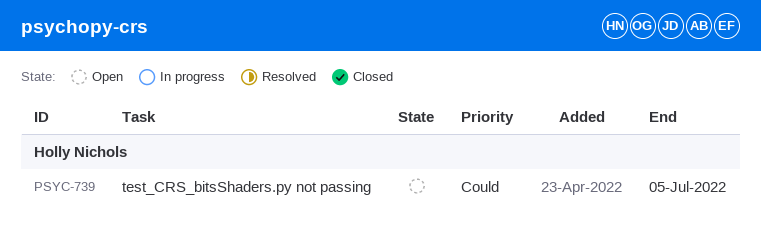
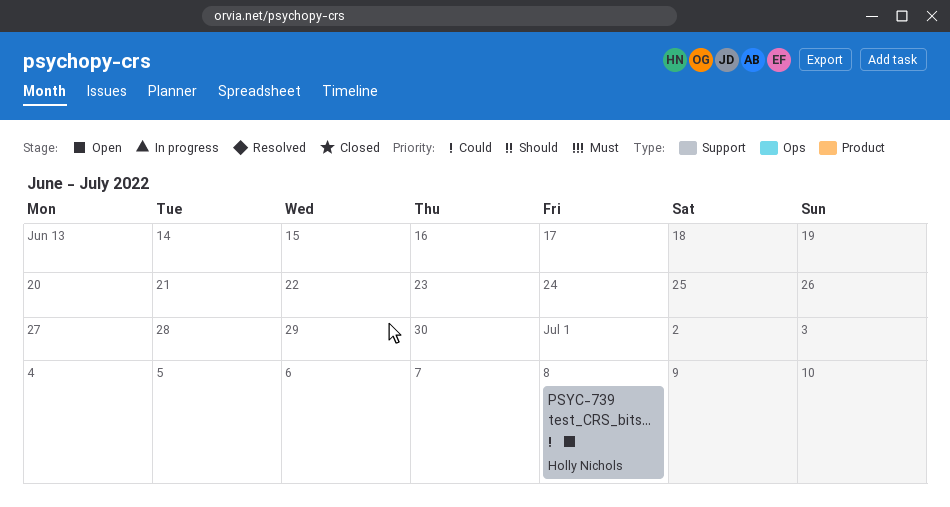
PSYC-739, due: Jul 5 -> Jul 8

